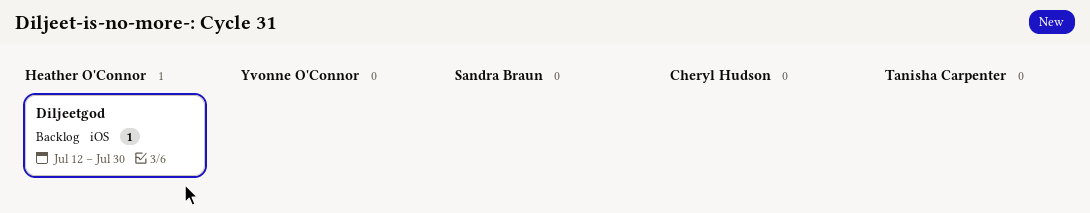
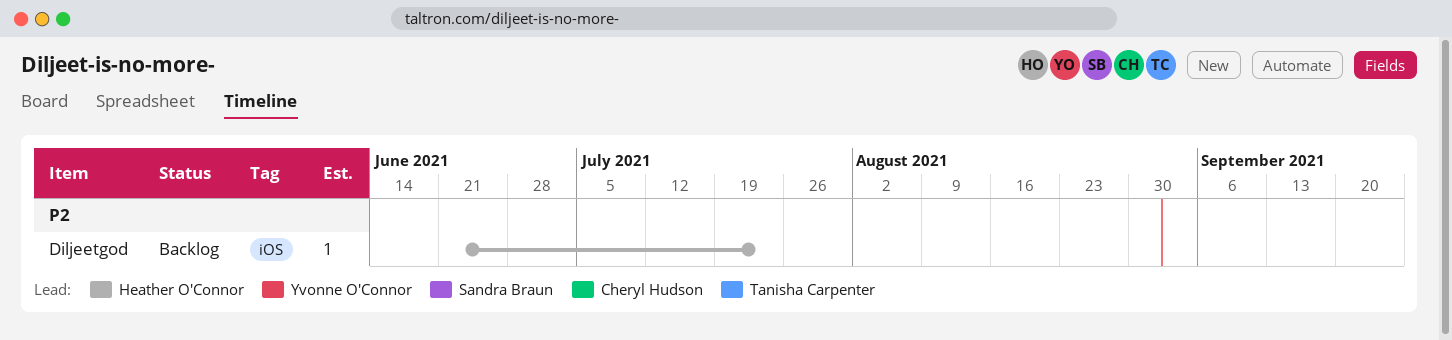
Diljeetgod, start: Jul 12 -> Jun 21
Diljeetgod, due: Jul 30 -> Jul 23

